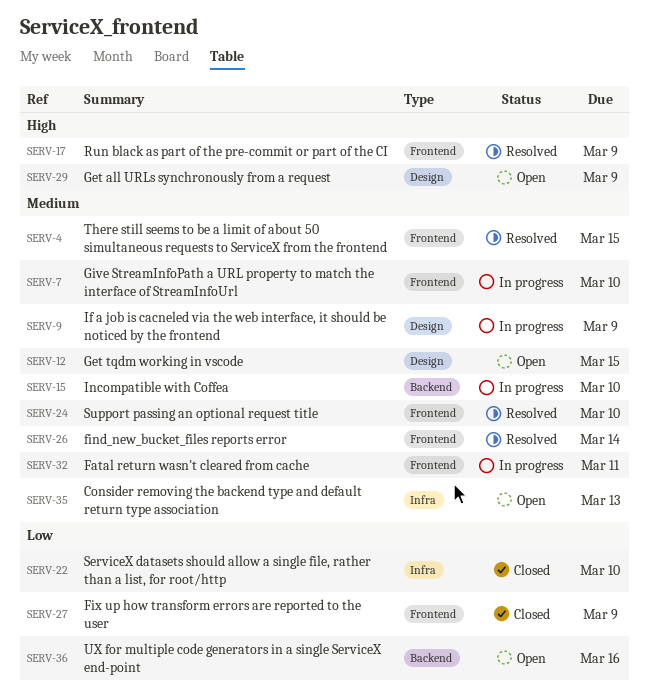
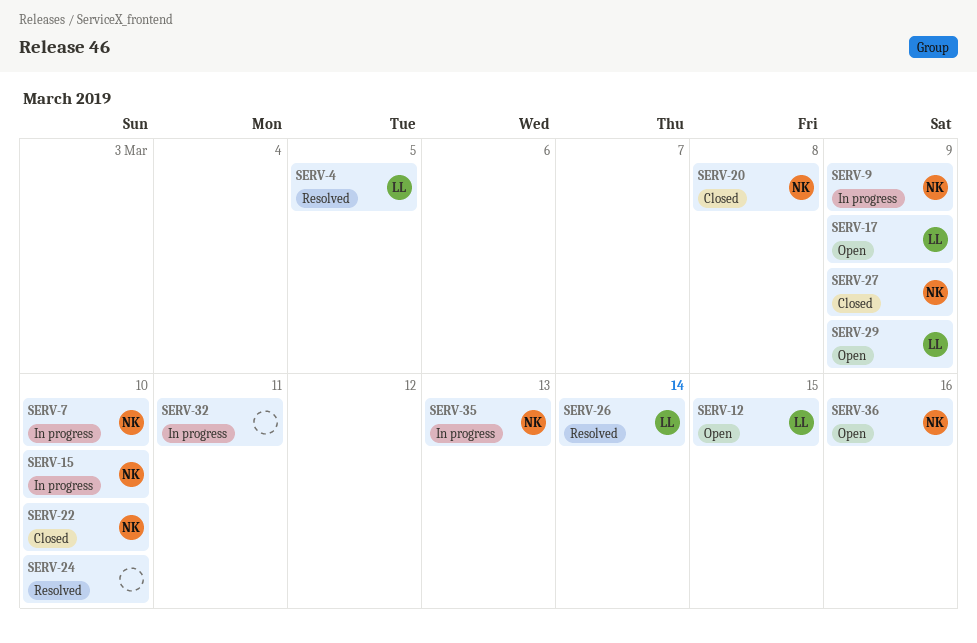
SERV-4, due: Mar 15 -> Mar 5
SERV-17, status: Resolved -> Open
SERV-20: none -> present
SERV-35, status: Open -> In progress

